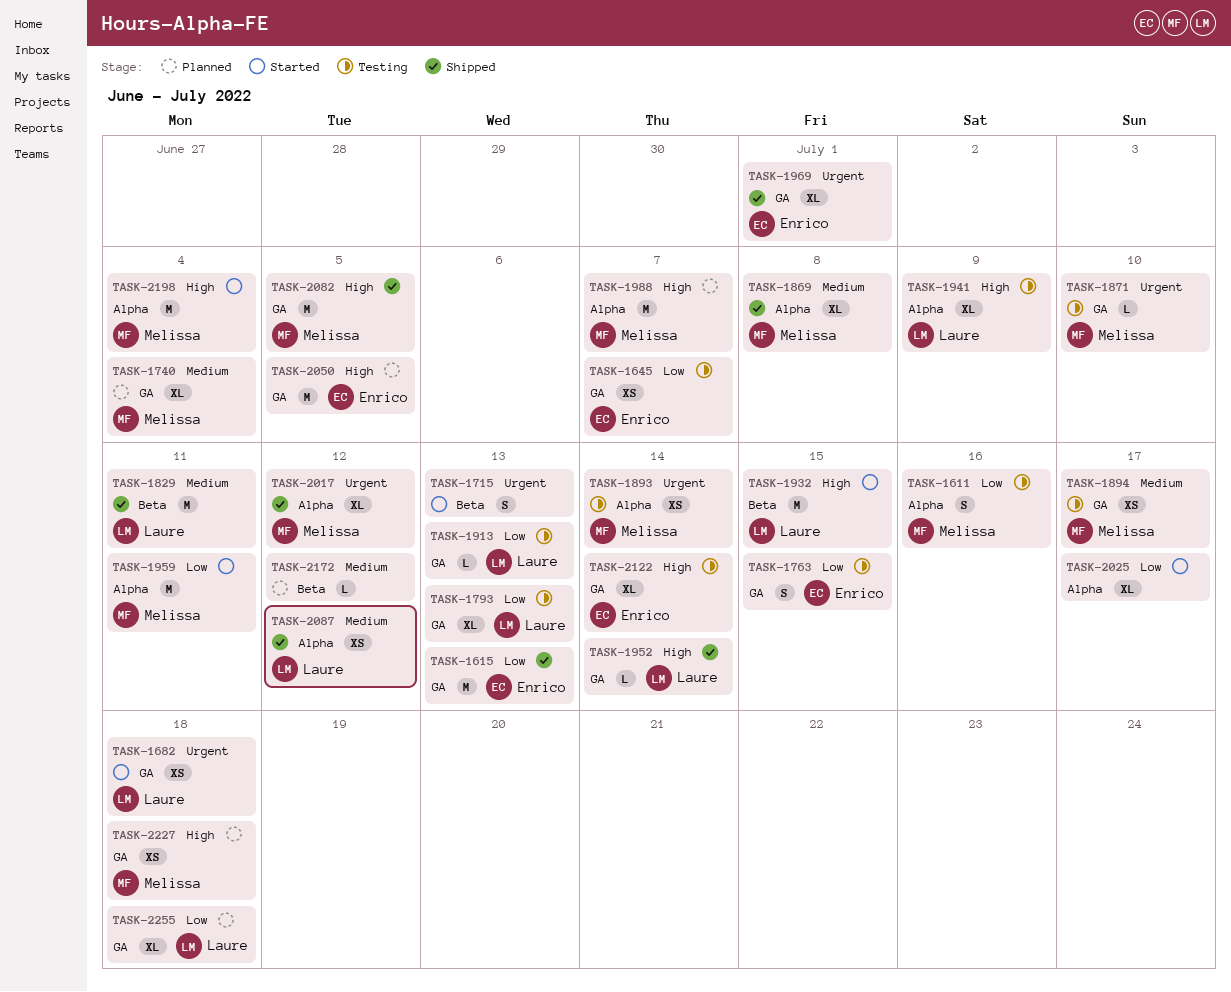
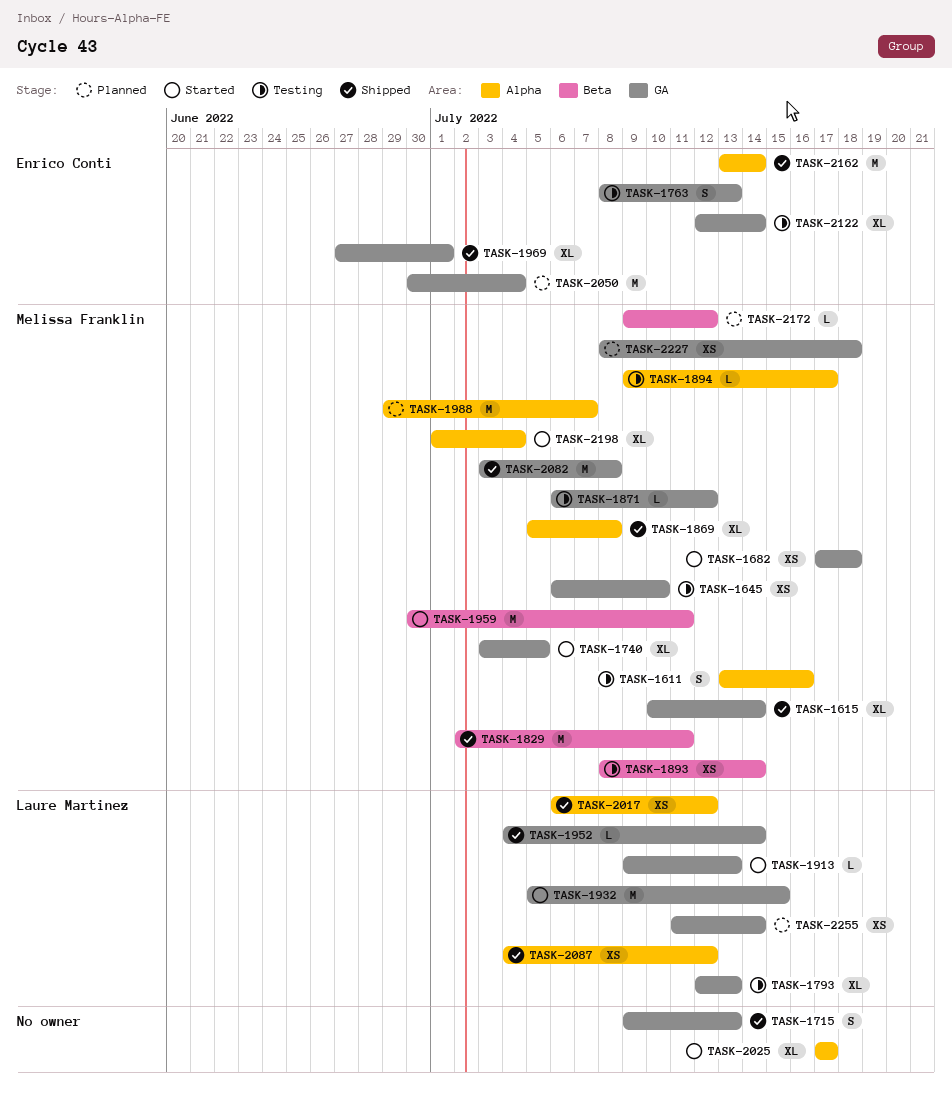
TASK-1615, owner: Enrico Conti -> Melissa Franklin
TASK-1615, estimate: M -> XL
TASK-1615, due: Jul 13 -> Jul 14
TASK-1645, owner: Enrico Conti -> Melissa Franklin
TASK-1645, due: Jul 7 -> Jul 10
TASK-1682, owner: Laure Martinez -> Melissa Franklin
TASK-1715, status: Started -> Shipped
TASK-1715, label: Beta -> GA
TASK-1740, status: Planned -> Started
TASK-1740, due: Jul 4 -> Jul 5
TASK-1763, due: Jul 15 -> Jul 13
TASK-1829, owner: Laure Martinez -> Melissa Franklin
TASK-1871, due: Jul 10 -> Jul 12
TASK-1893, label: Alpha -> Beta
TASK-1894, label: GA -> Alpha
TASK-1894, estimate: XS -> L
TASK-1913, status: Testing -> Started
TASK-1932, label: Beta -> GA
TASK-1941: present -> none
TASK-1959, label: Alpha -> Beta
TASK-2017, owner: Melissa Franklin -> Laure Martinez
TASK-2017, estimate: XL -> XS
TASK-2050, due: Jul 5 -> Jul 4
TASK-2082, due: Jul 5 -> Jul 8
TASK-2162: none -> present
TASK-2172, owner: none -> Melissa Franklin
TASK-2198, estimate: M -> XL
TASK-2255, estimate: XL -> XS
TASK-2255, due: Jul 18 -> Jul 14

